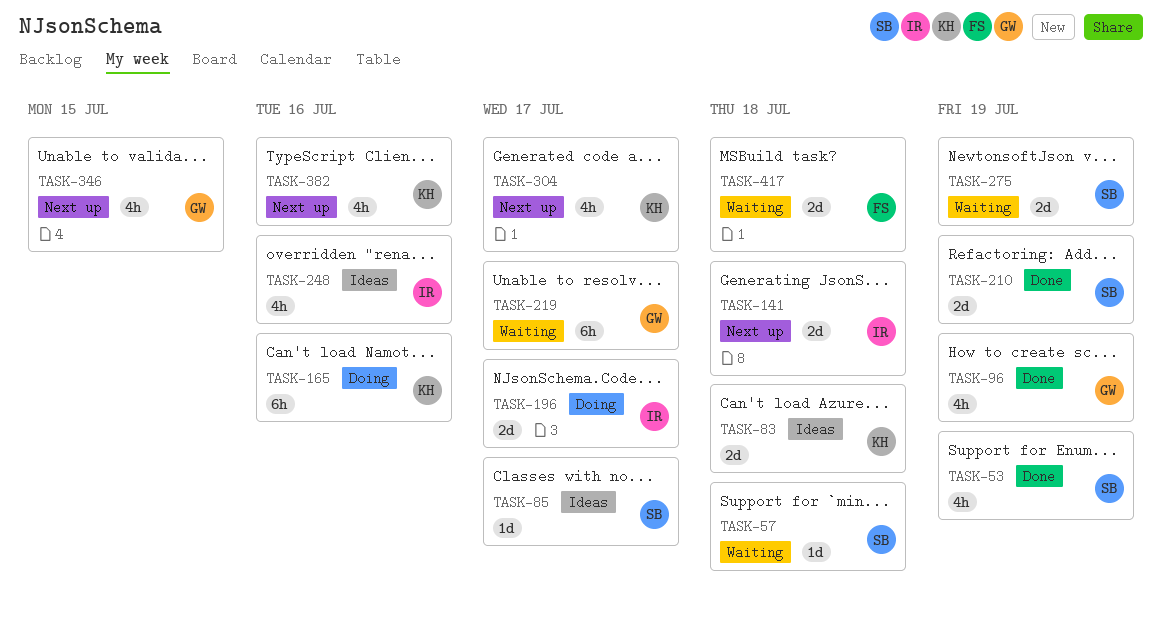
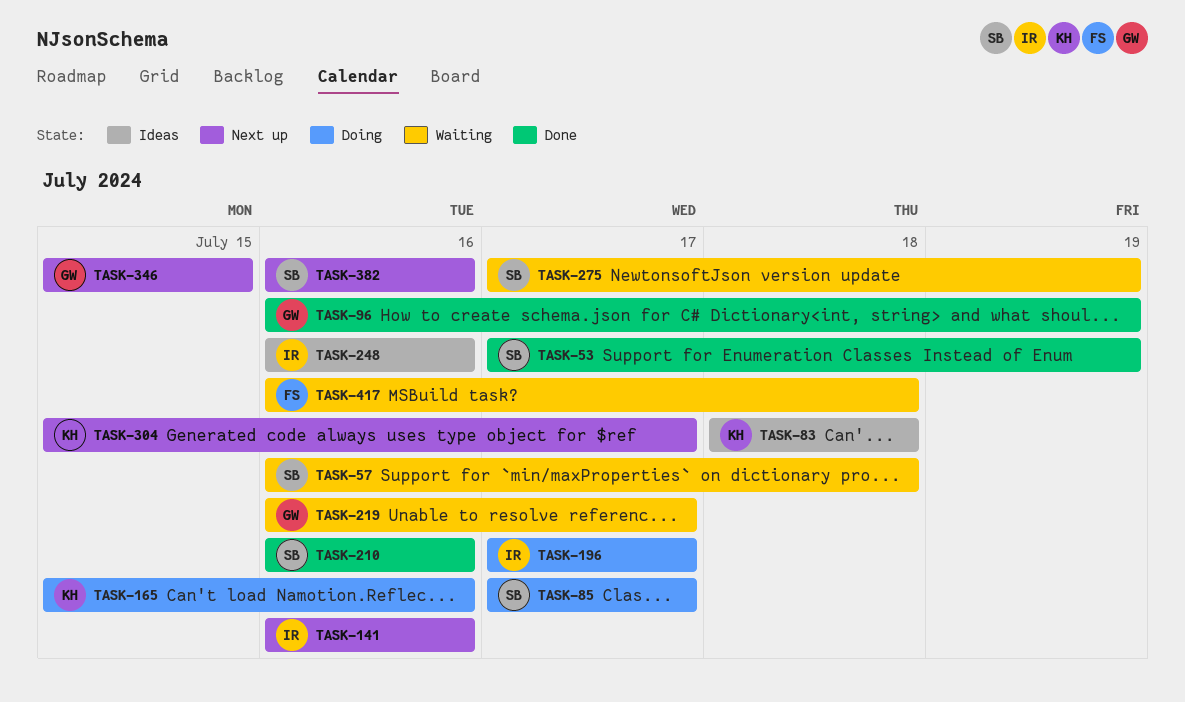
TASK-85, status: Ideas -> Doing
TASK-141, due: Jul 18 -> Jul 16
TASK-210, due: Jul 19 -> Jul 16
TASK-382, owner: KH -> SB

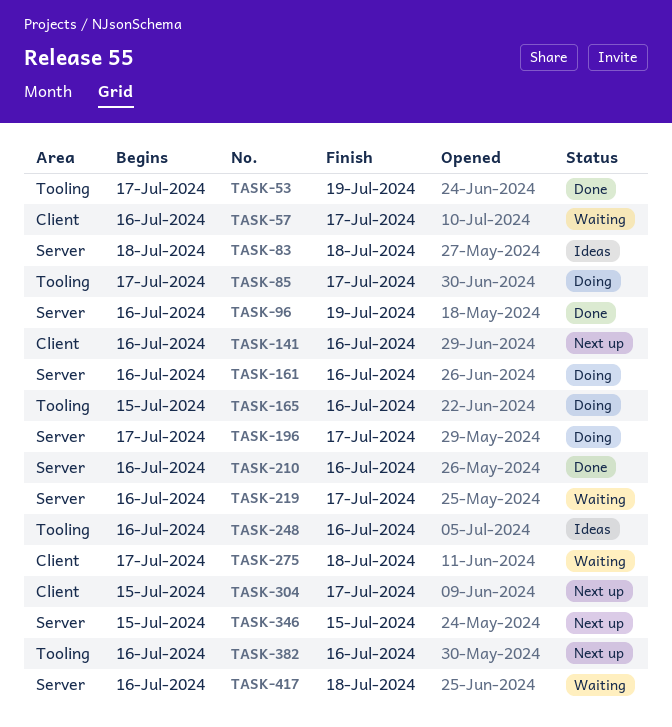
TASK-57, due: Jul 18 -> Jul 17
TASK-161: none -> present
TASK-275, due: Jul 19 -> Jul 18

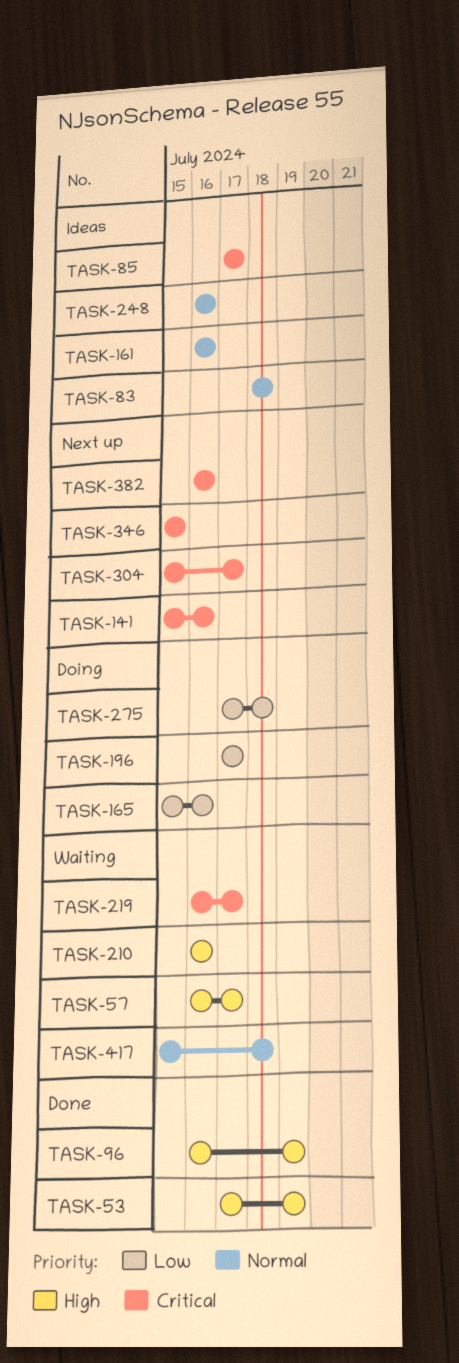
TASK-85, status: Doing -> Ideas
TASK-141, start: Jul 16 -> Jul 15
TASK-161, status: Doing -> Ideas
TASK-210, status: Done -> Waiting
TASK-275, status: Waiting -> Doing
TASK-417, start: Jul 16 -> Jul 15

